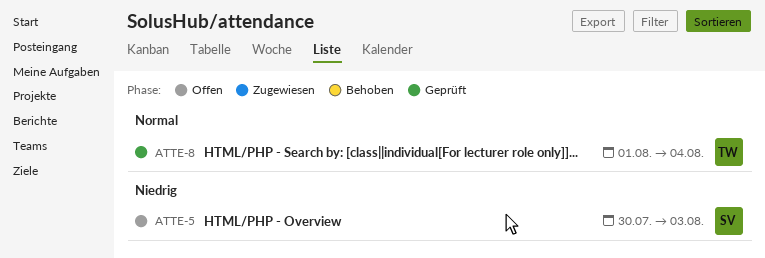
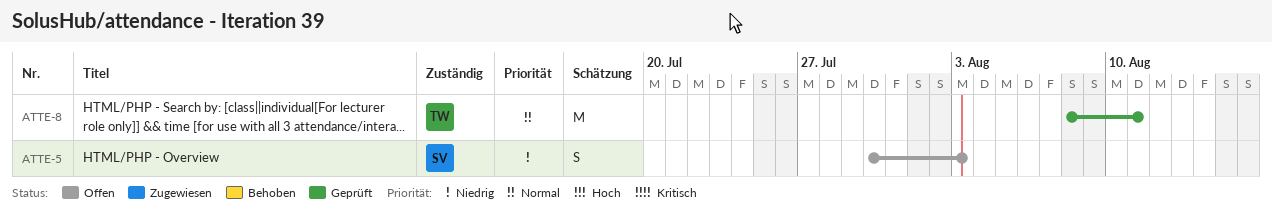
ATTE-8, start: Aug 1 -> Aug 8
ATTE-8, due: Aug 4 -> Aug 11

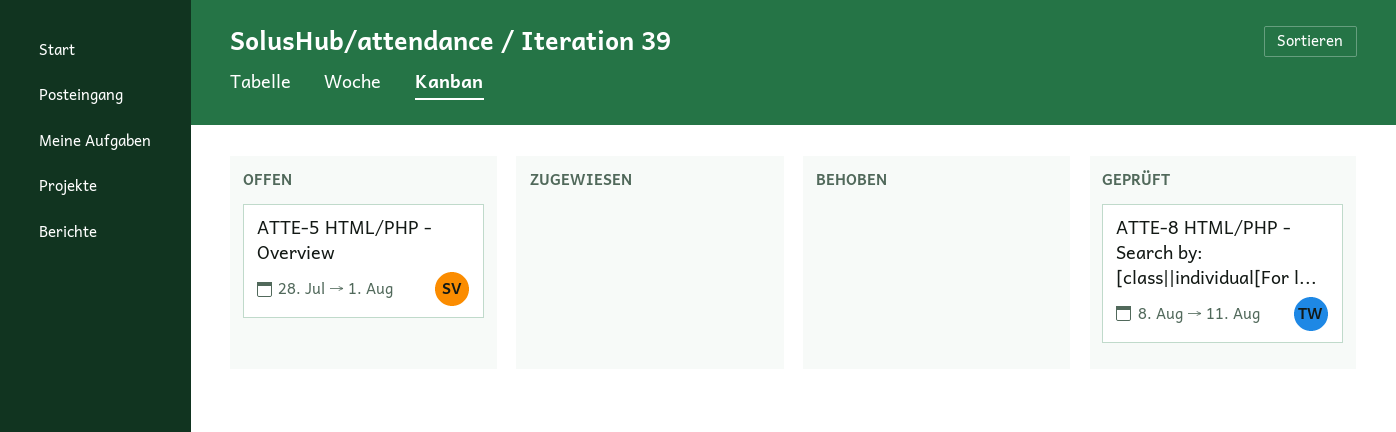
ATTE-5, start: Jul 30 -> Jul 28
ATTE-5, due: Aug 3 -> Aug 1

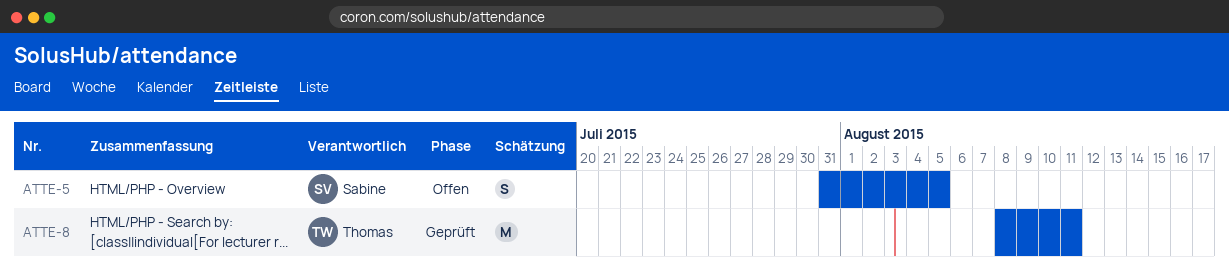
ATTE-5, start: Jul 28 -> Jul 31
ATTE-5, due: Aug 1 -> Aug 5

